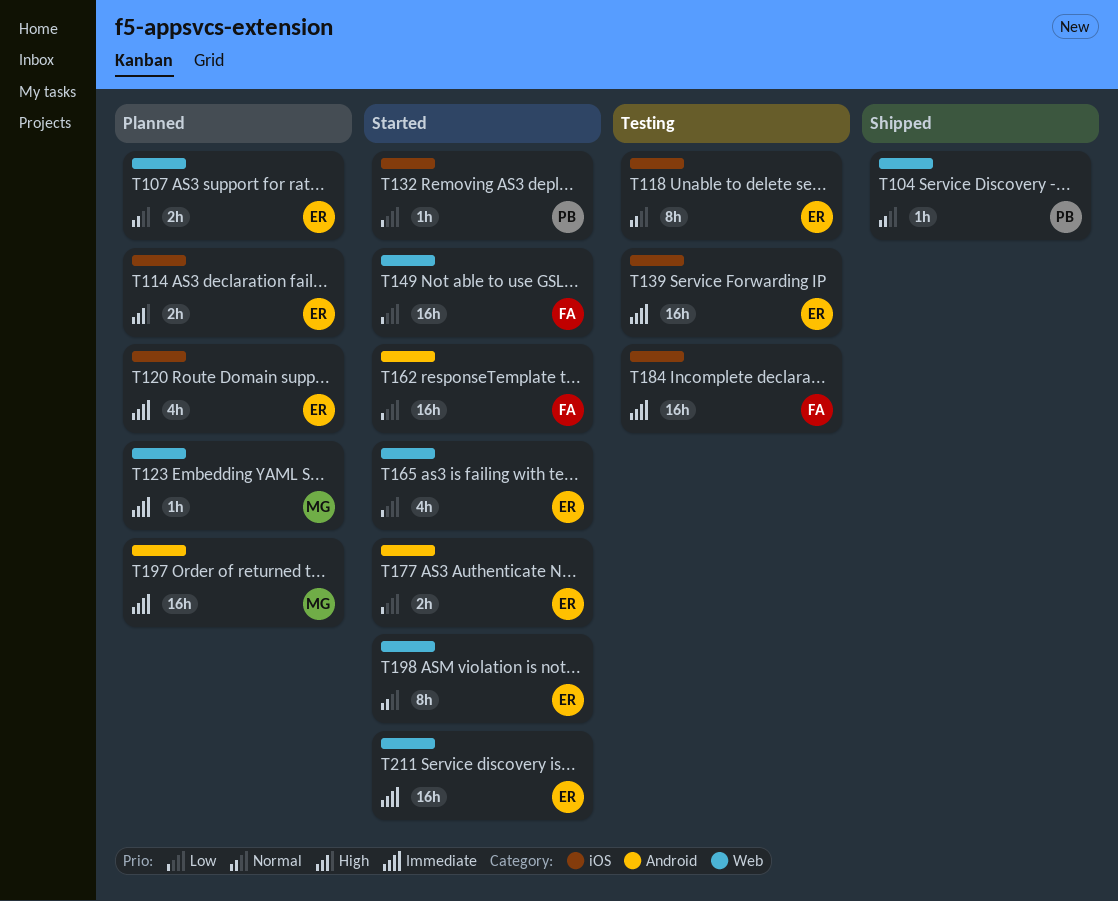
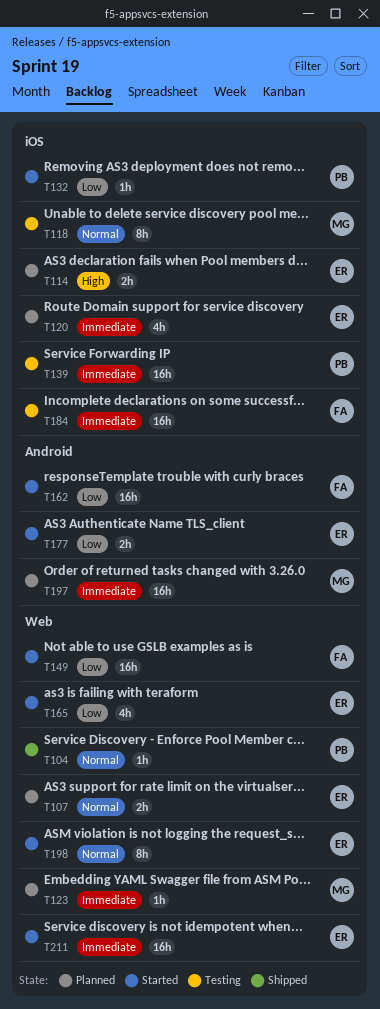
T118, owner: ER -> MG
T139, owner: ER -> PB

